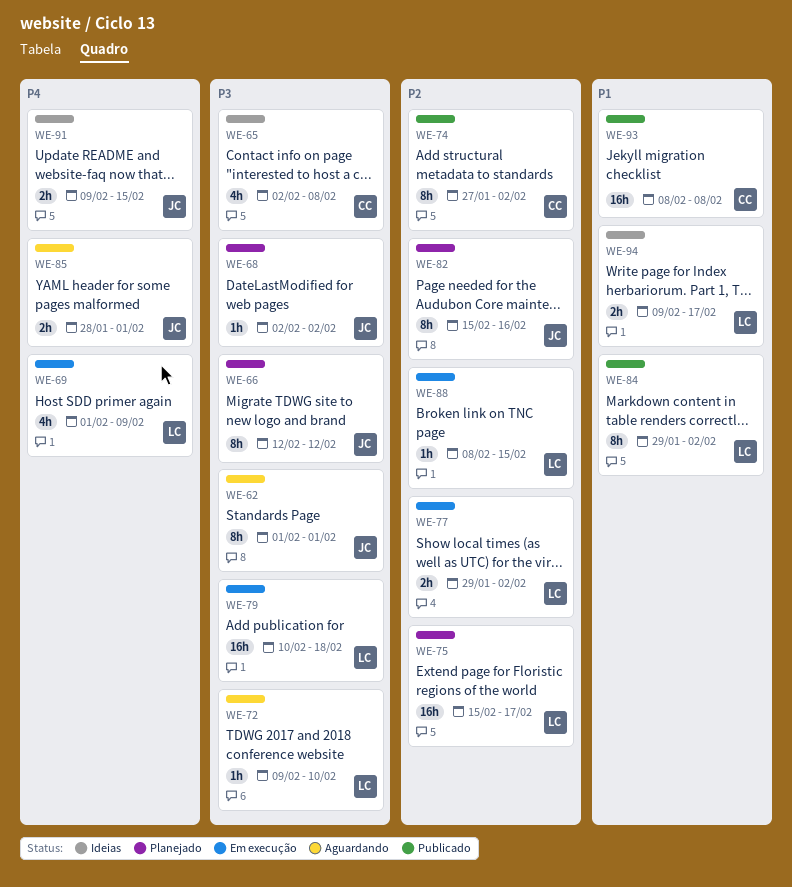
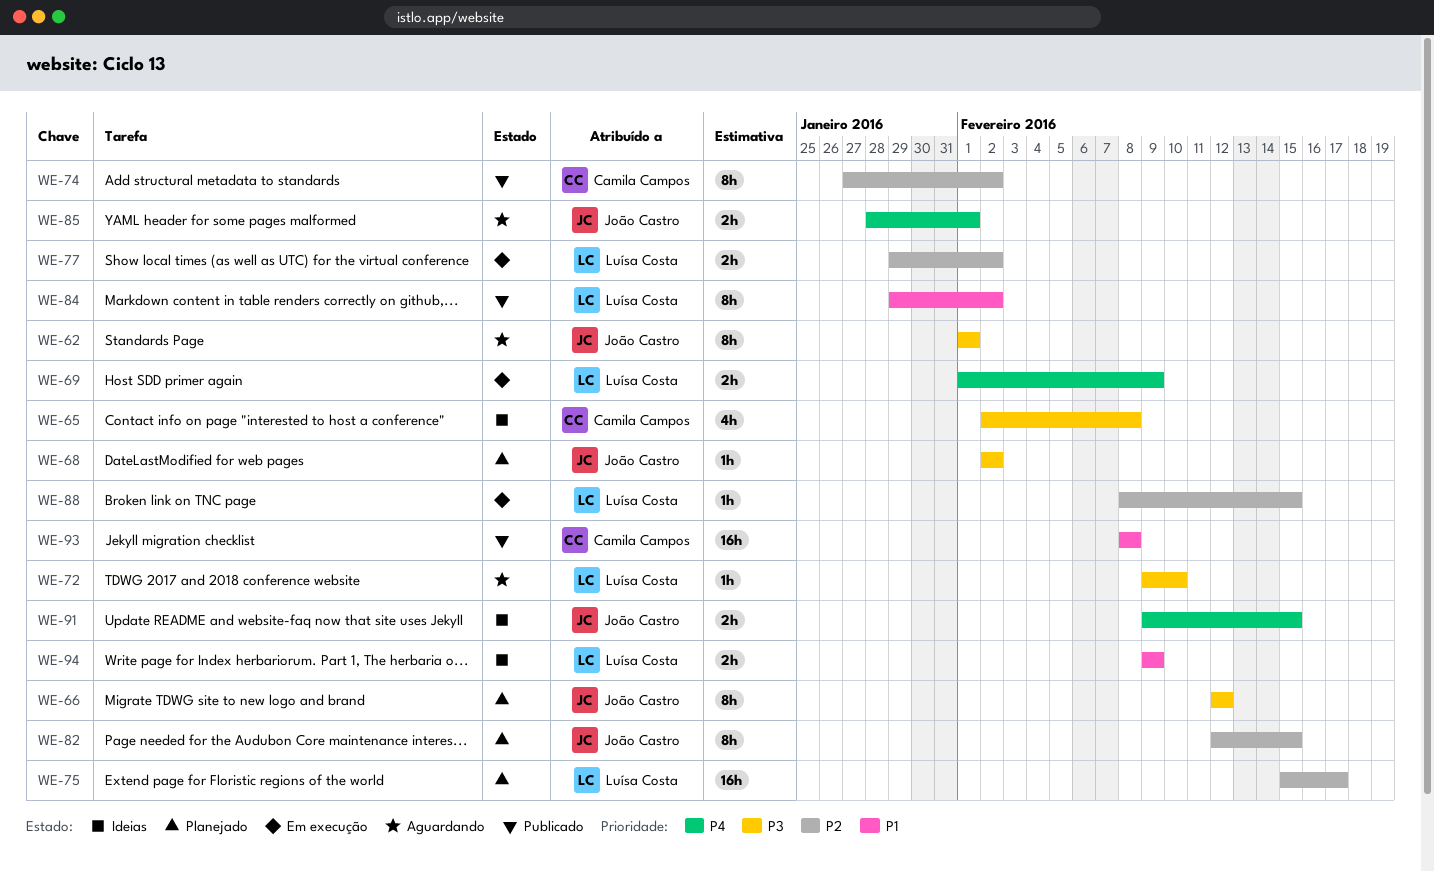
WE-69, estimate: 4h -> 2h
WE-79: present -> none
WE-82, start: Feb 15 -> Feb 12
WE-82, due: Feb 16 -> Feb 15
WE-94, due: Feb 17 -> Feb 9

